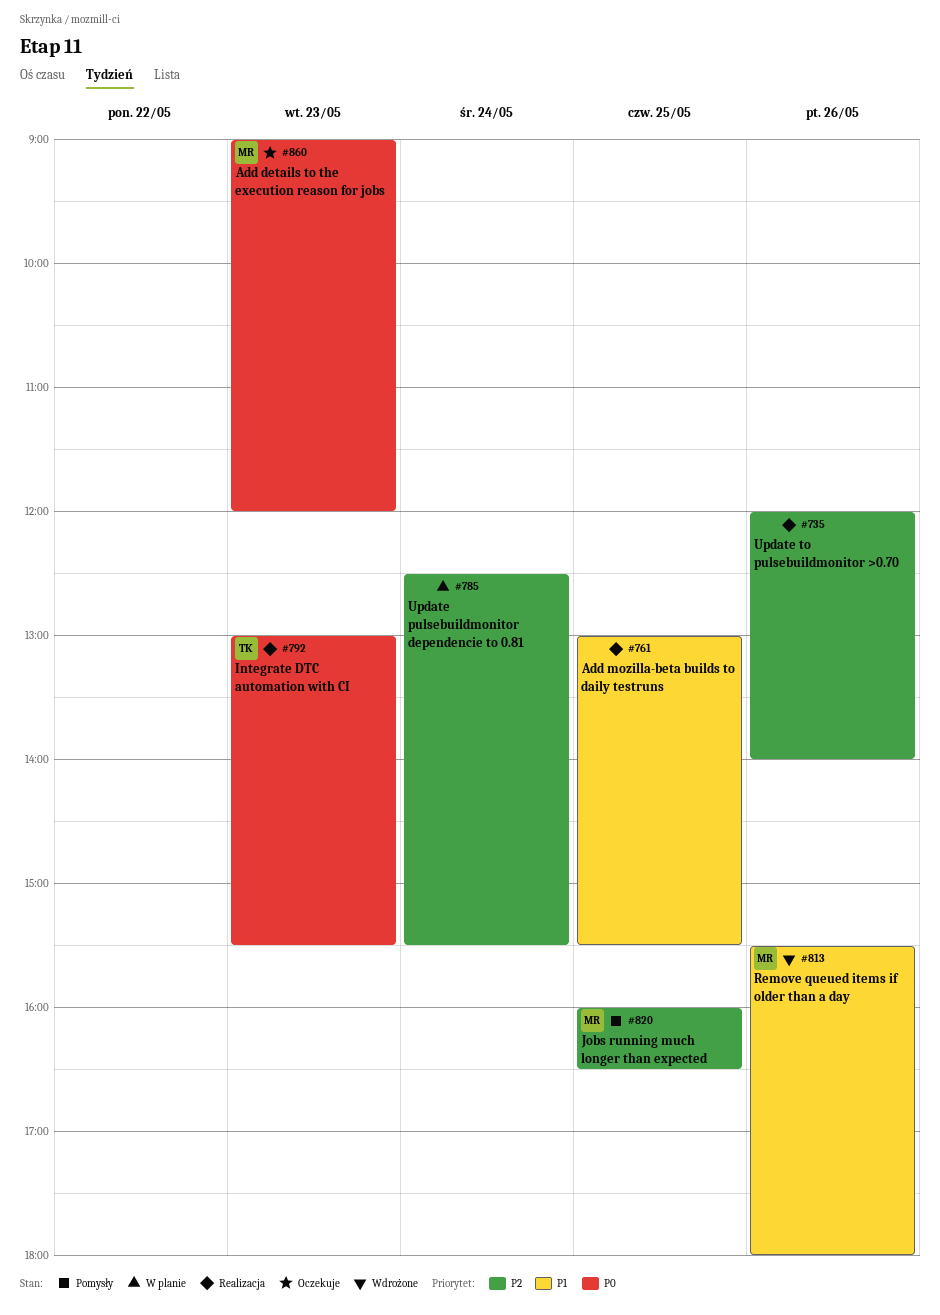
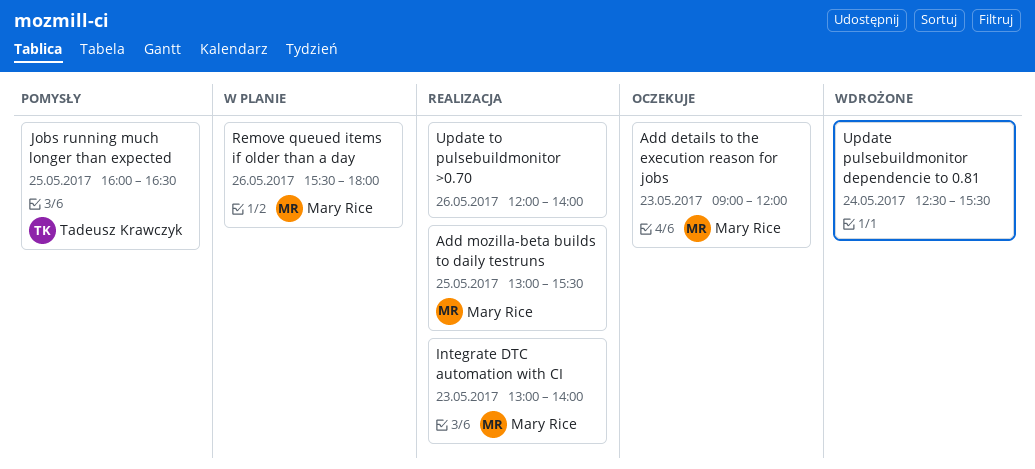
Add mozilla-beta builds to daily testruns, owner: none -> Mary Rice
Integrate DTC automation with CI, owner: Tadeusz Krawczyk -> Mary Rice
Integrate DTC automation with CI, ends: 15:30 -> 14:00
Jobs running much longer than expected, owner: Mary Rice -> Tadeusz Krawczyk
Remove queued items if older than a day, status: Wdrożone -> W planie
Update pulsebuildmonitor dependencie to 0.81, status: W planie -> Wdrożone

